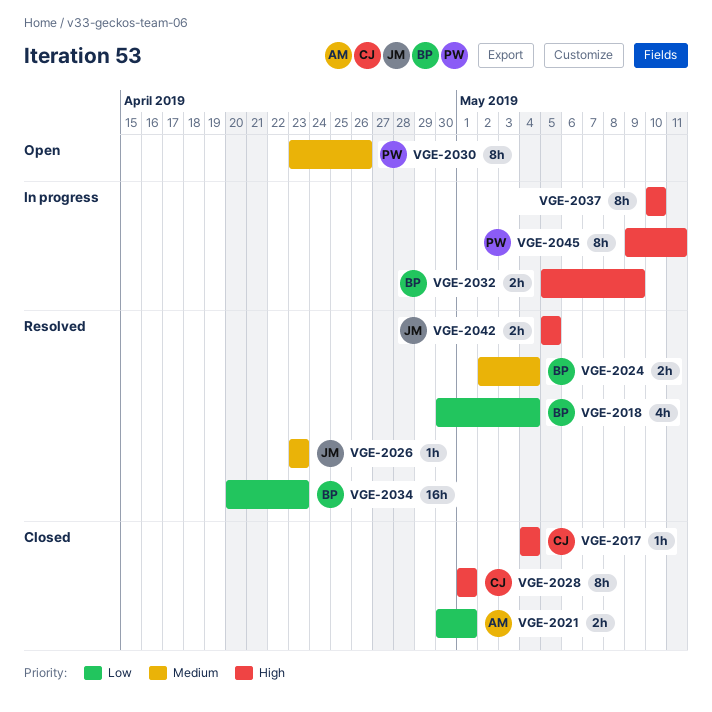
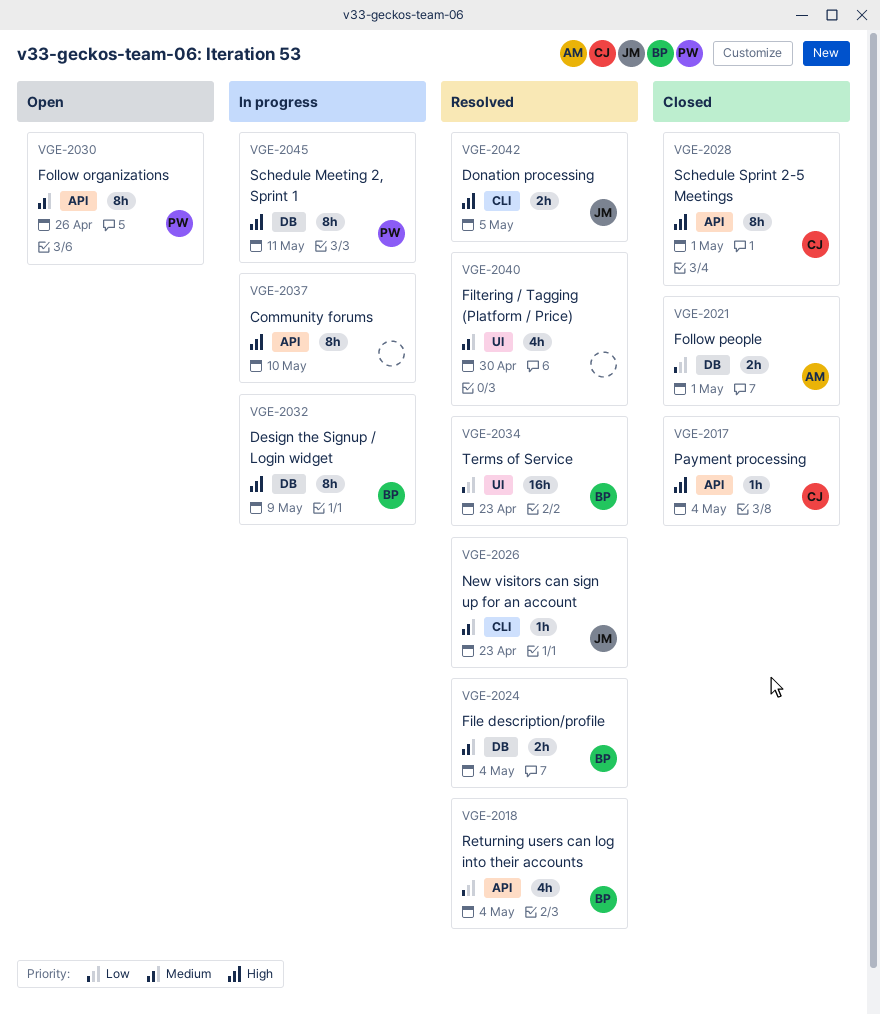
VGE-2032, estimate: 2h -> 8h
VGE-2040: none -> present

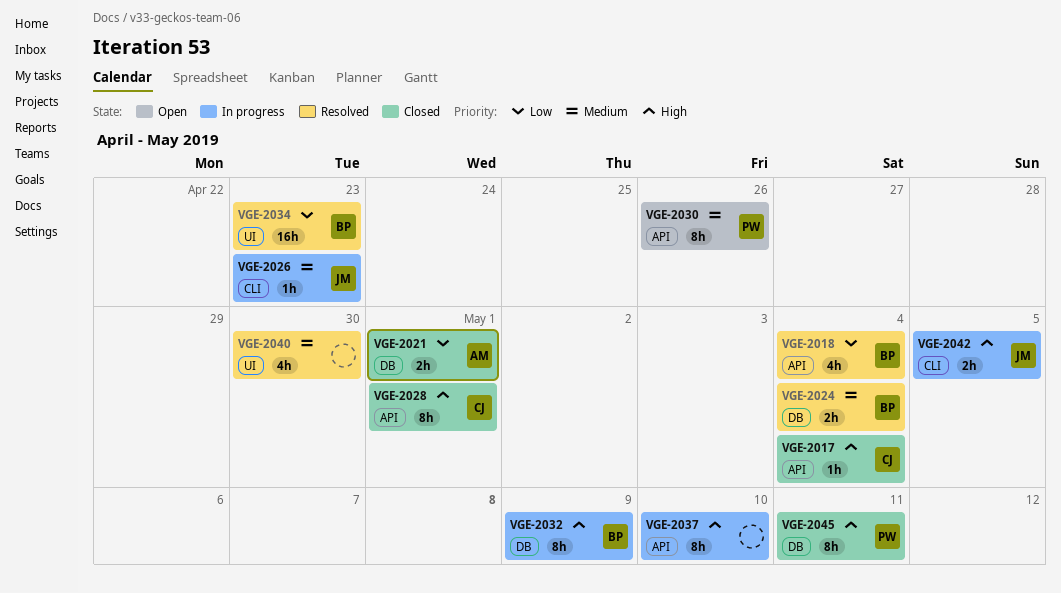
VGE-2026, status: Resolved -> In progress
VGE-2042, status: Resolved -> In progress
VGE-2045, status: In progress -> Closed

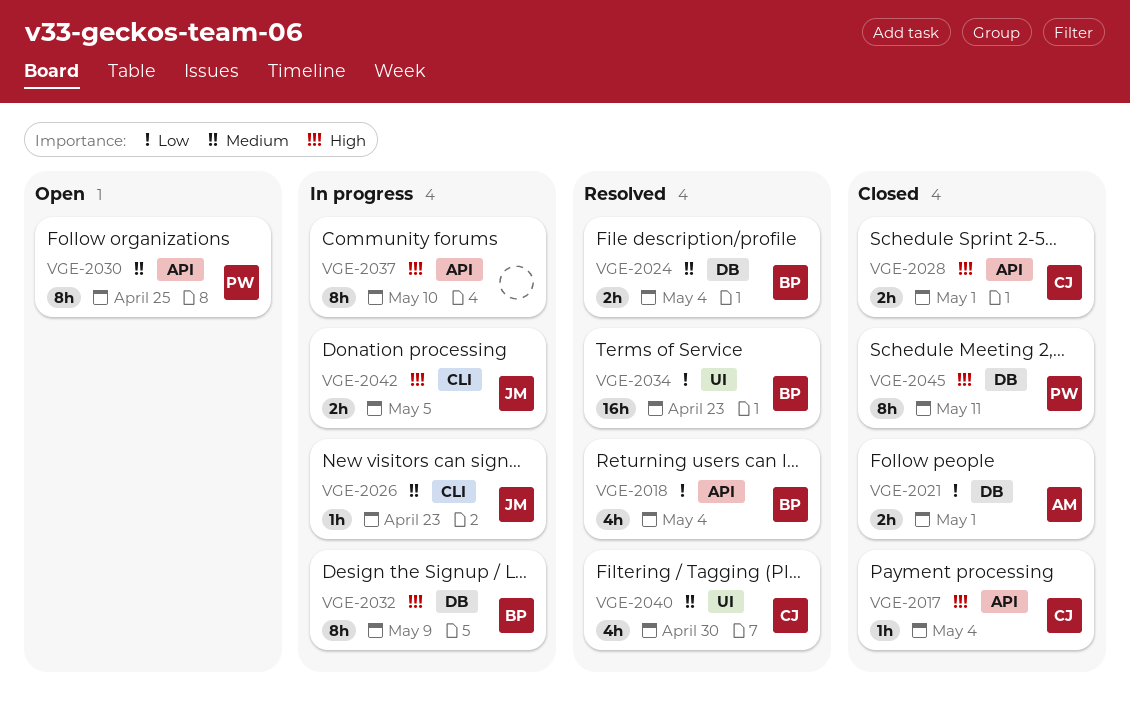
VGE-2028, estimate: 8h -> 2h
VGE-2030, due: Apr 26 -> Apr 25
VGE-2040, owner: none -> CJ

